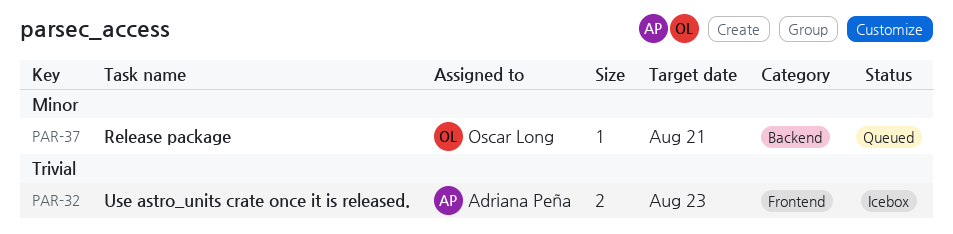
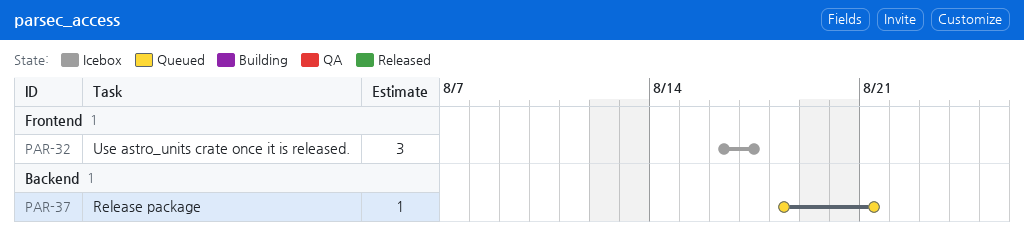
PAR-32, estimate: 2 -> 3
PAR-32, due: Aug 23 -> Aug 17

